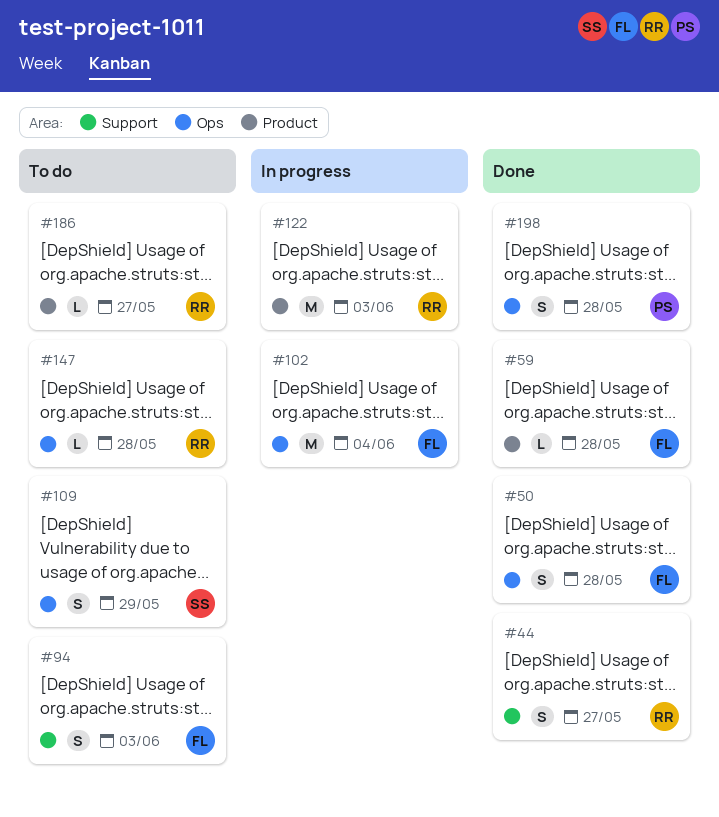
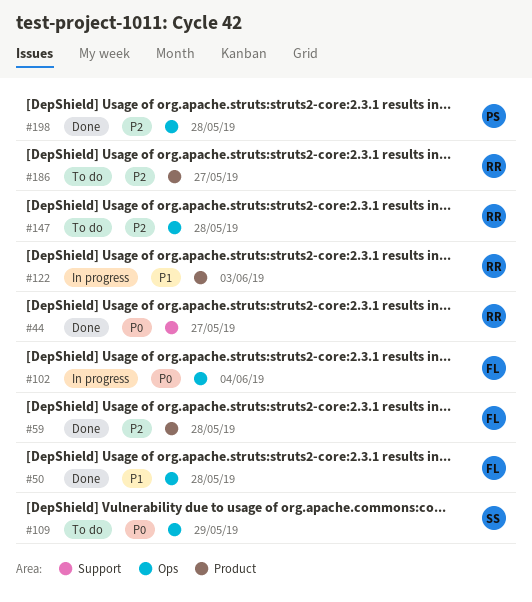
#94: present -> none

